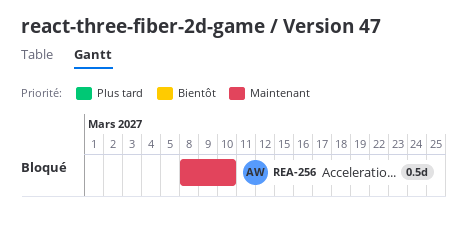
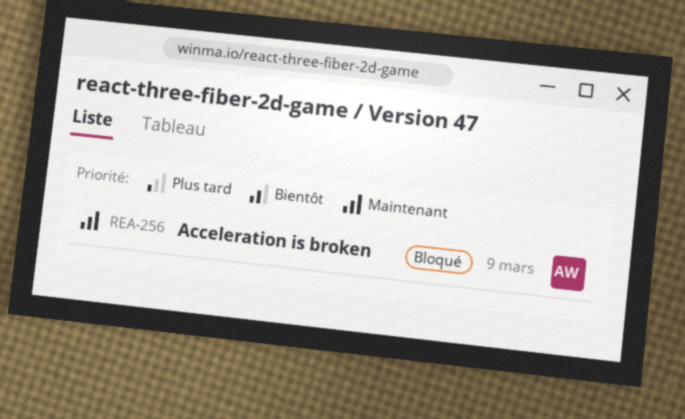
REA-256, due: Mar 10 -> Mar 9

